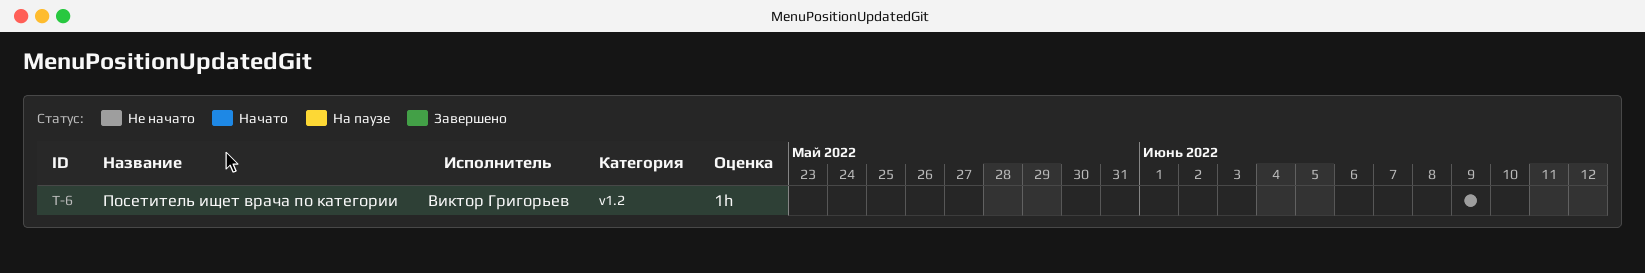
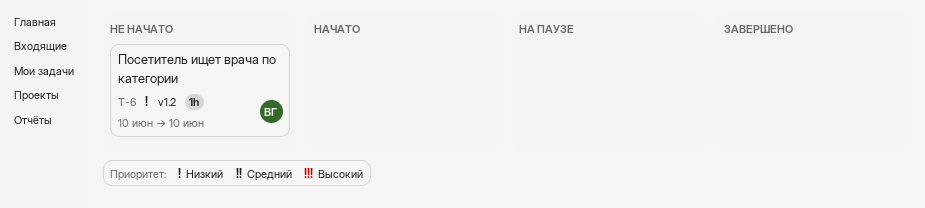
T-6, start: Jun 9 -> Jun 10
T-6, due: Jun 9 -> Jun 10

